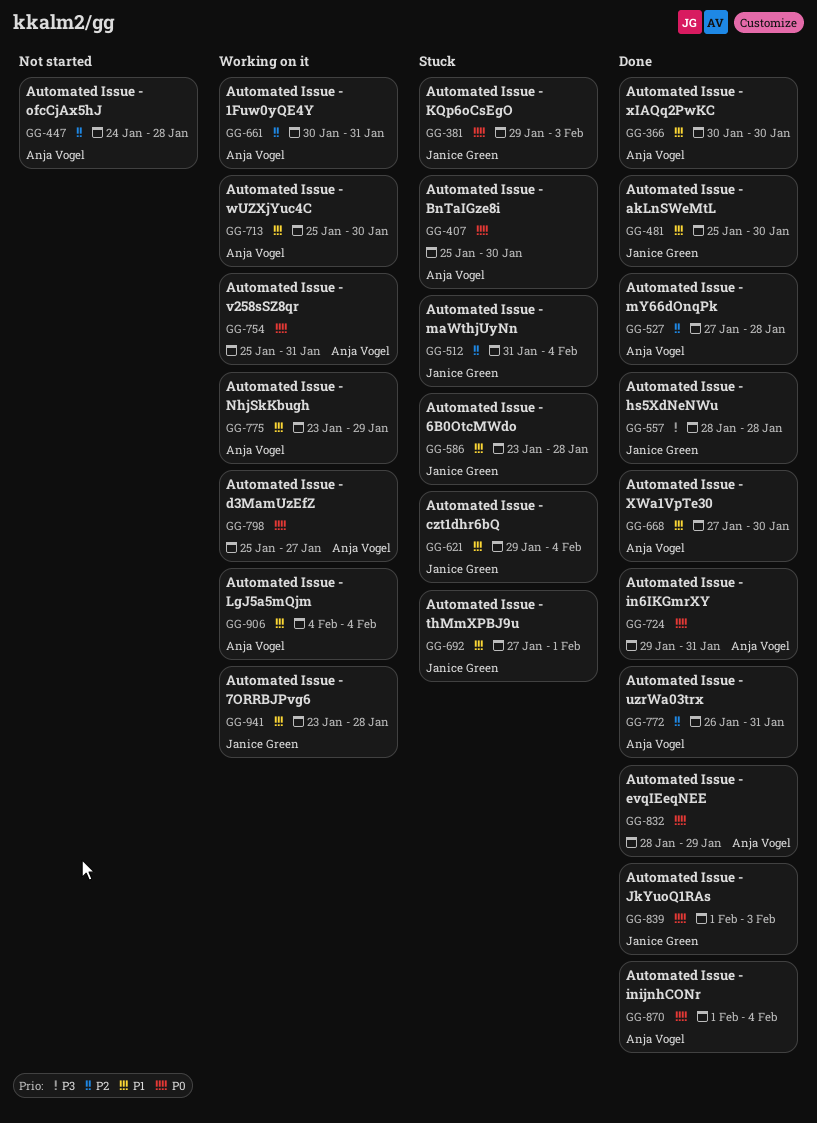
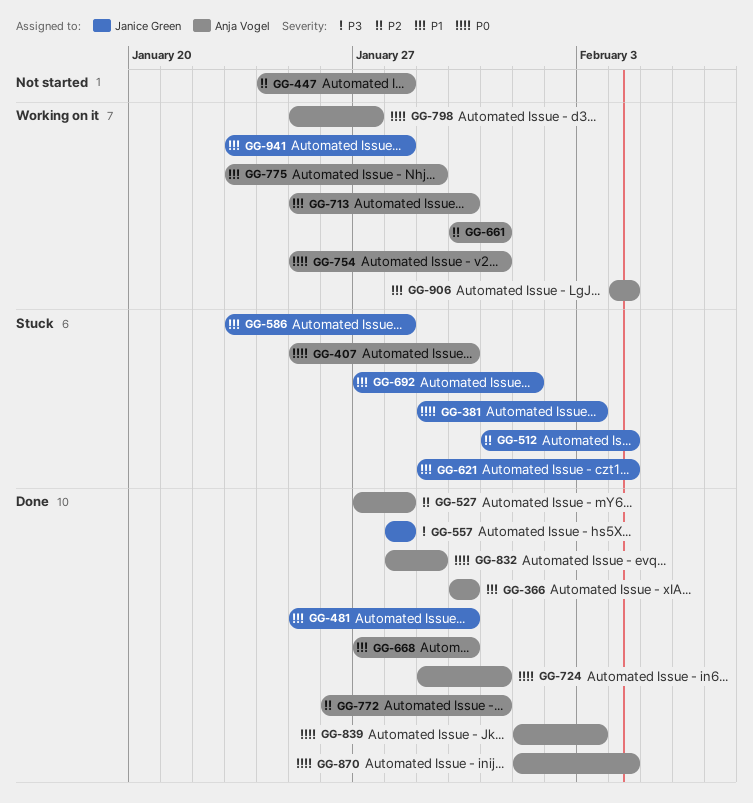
GG-839, owner: Janice Green -> Anja Vogel

